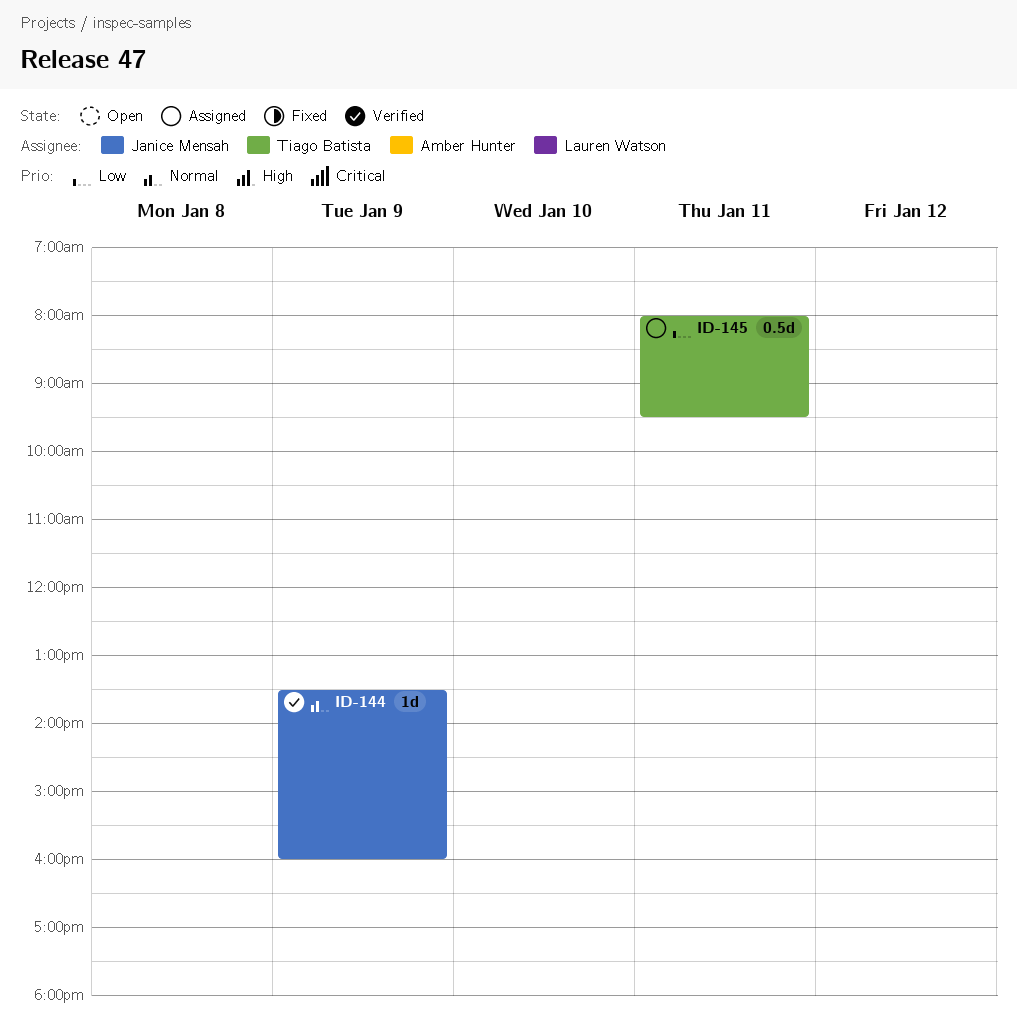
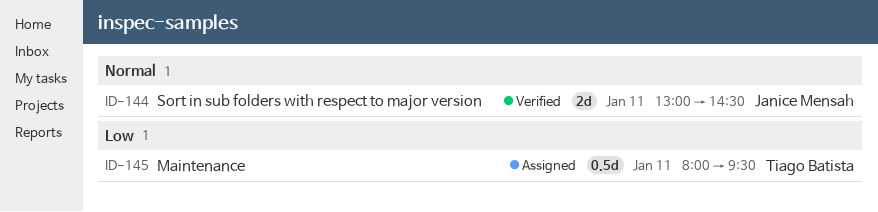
ID-144, estimate: 1d -> 2d
ID-144, day: Jan 9 -> Jan 11
ID-144, begins: 13:30 -> 13:00
ID-144, ends: 16:00 -> 14:30

